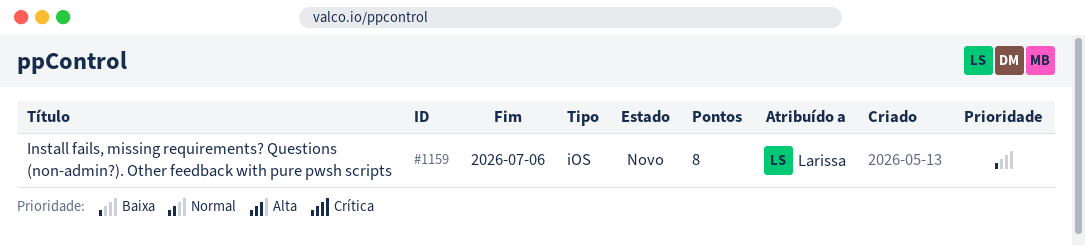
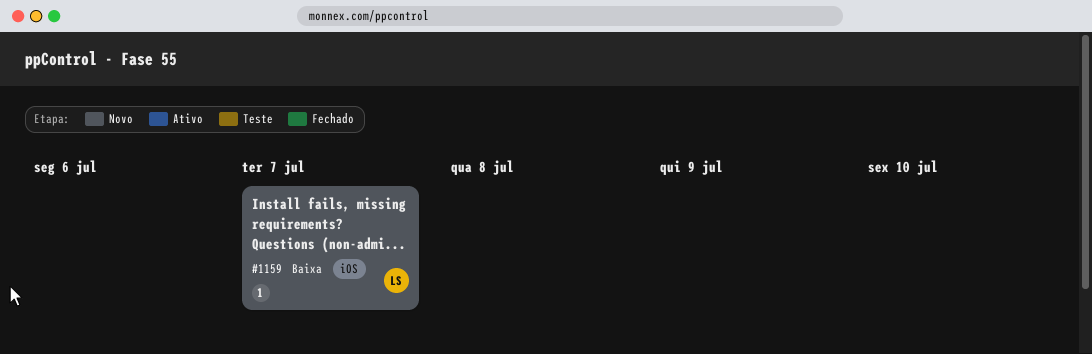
#1159, estimate: 8 -> 1
#1159, due: Jul 6 -> Jul 7

